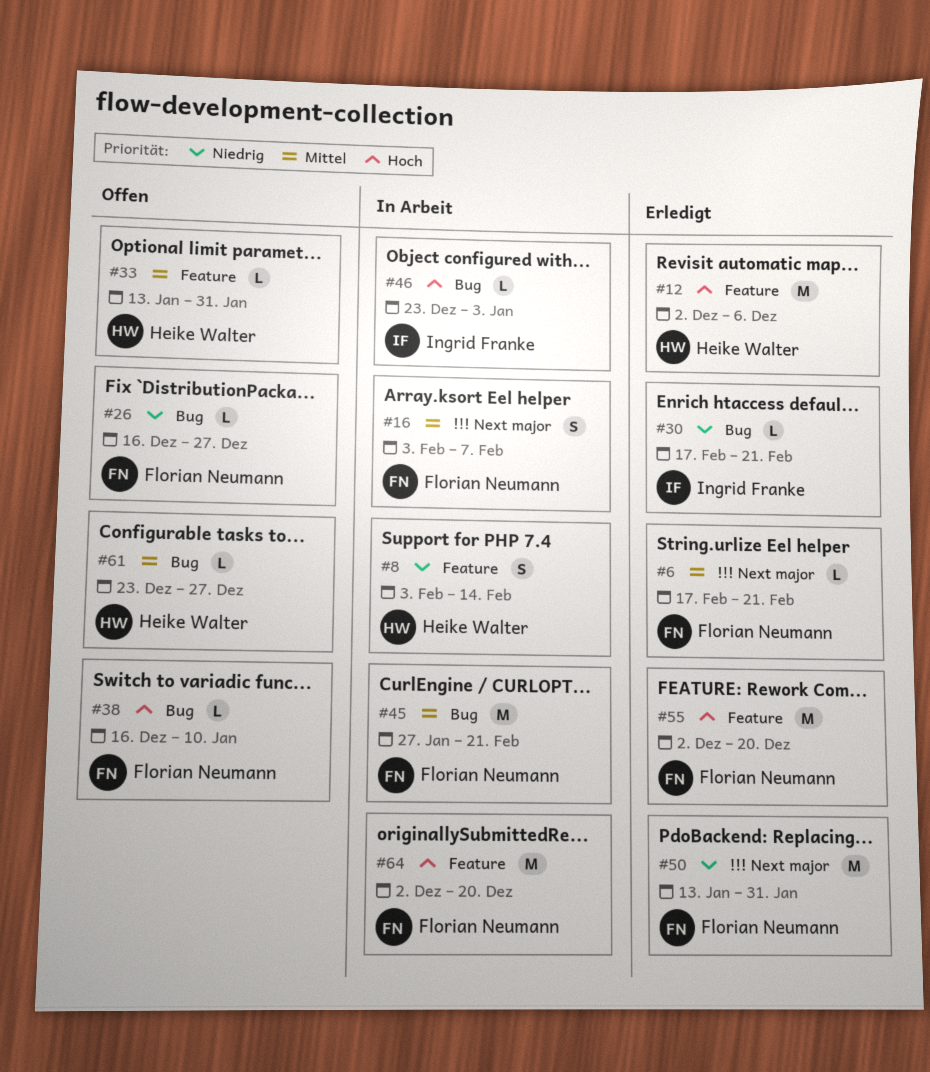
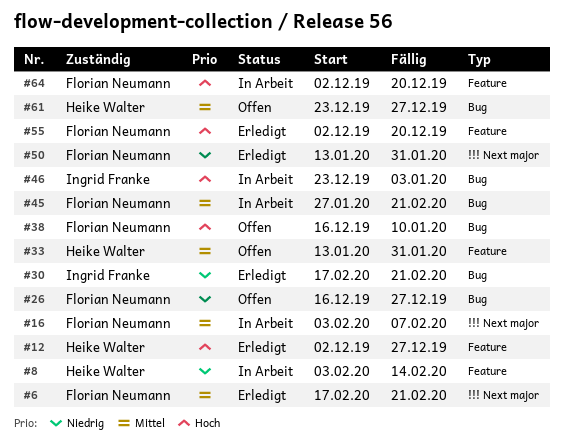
#12, due: Dec 6 -> Dec 27

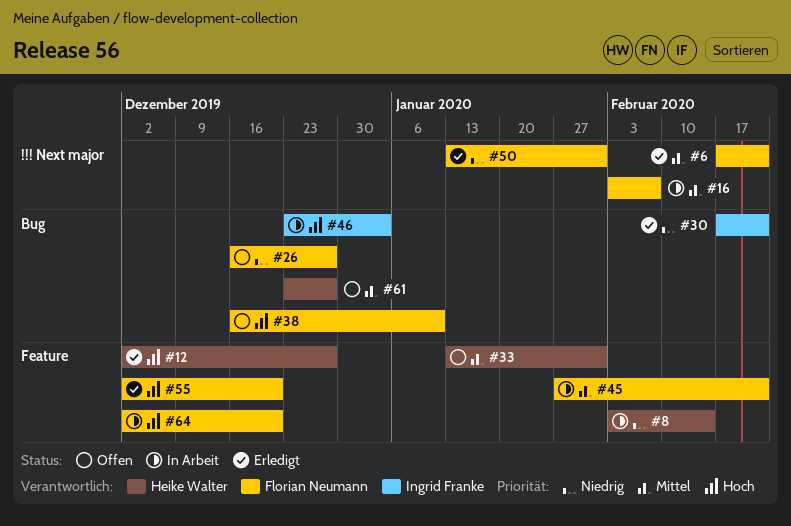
#45, label: Bug -> Feature

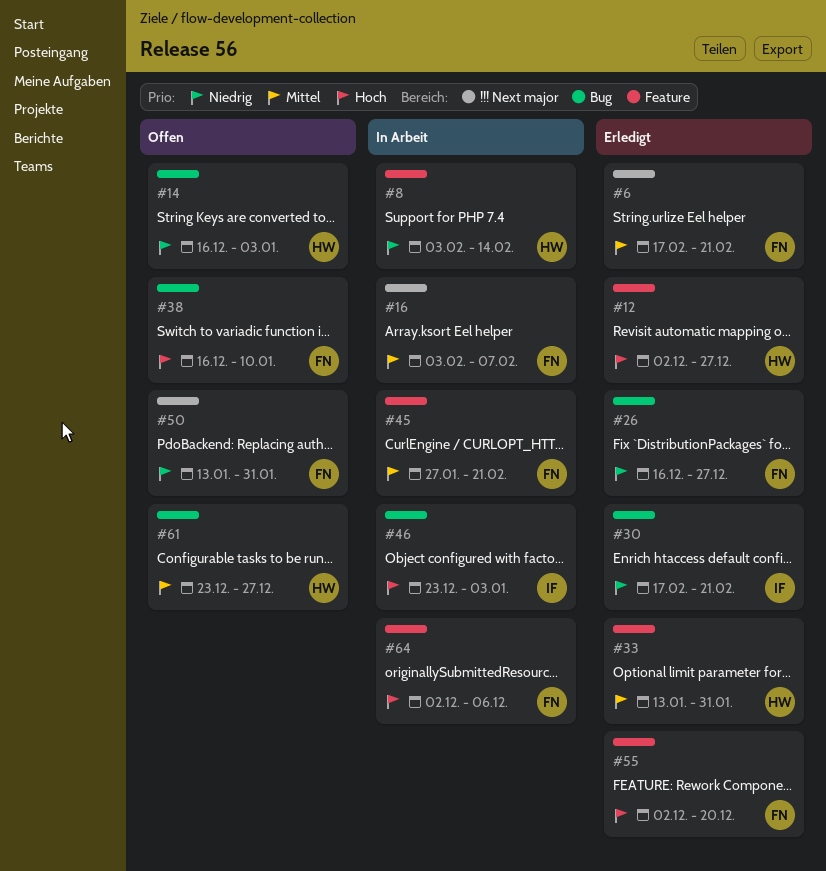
#14: none -> present
#26, status: Offen -> Erledigt
#33, status: Offen -> Erledigt
#50, status: Erledigt -> Offen
#64, due: Dec 20 -> Dec 6

